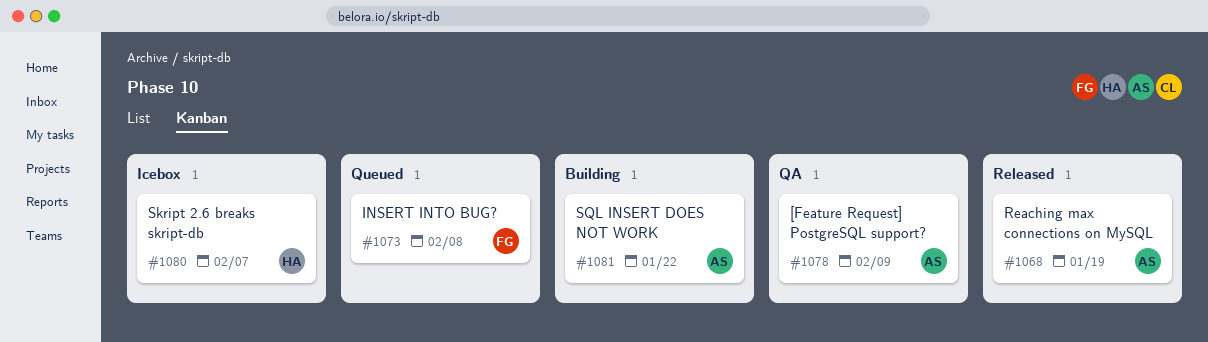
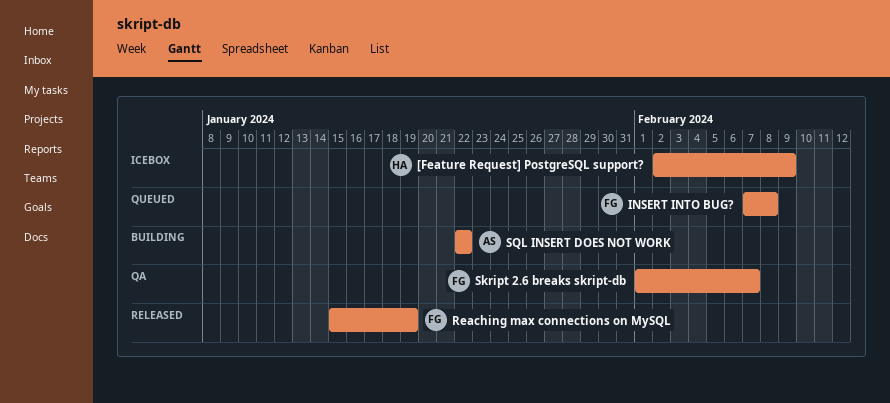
[Feature Request] PostgreSQL support?, status: QA -> Icebox
[Feature Request] PostgreSQL support?, owner: AS -> HA
Reaching max connections on MySQL, owner: AS -> FG
Skript 2.6 breaks skript-db, status: Icebox -> QA
Skript 2.6 breaks skript-db, owner: HA -> FG

